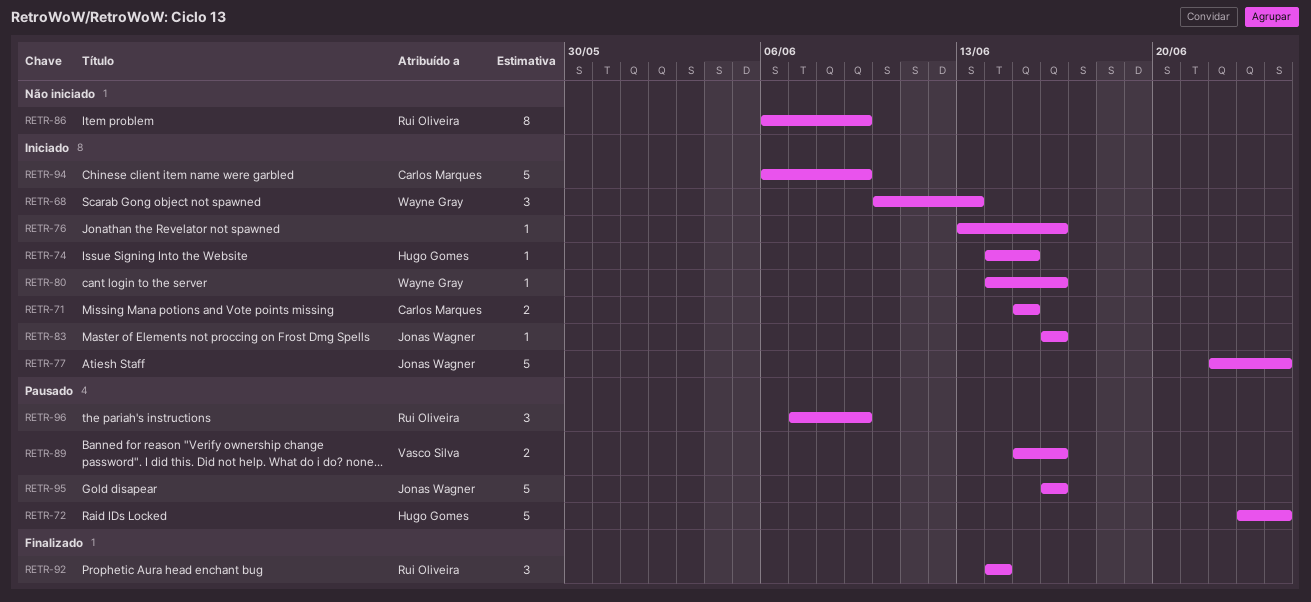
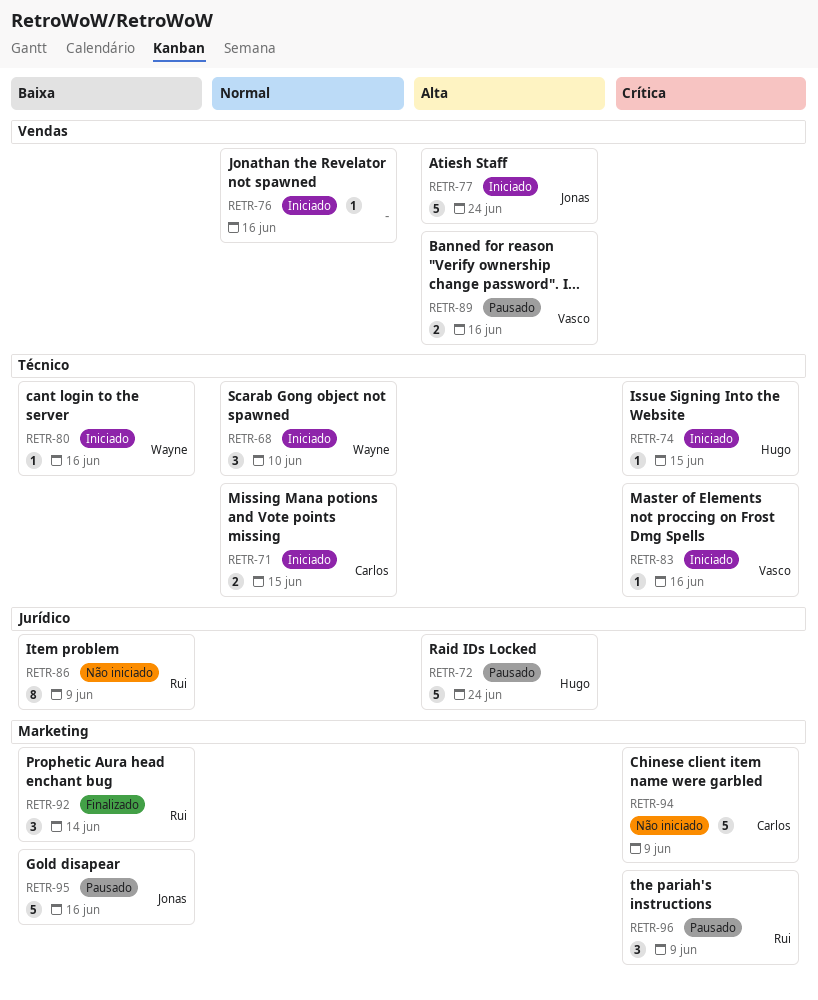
RETR-68, due: Jun 13 -> Jun 10
RETR-83, owner: Jonas Wagner -> Vasco Silva
RETR-94, status: Iniciado -> Não iniciado

